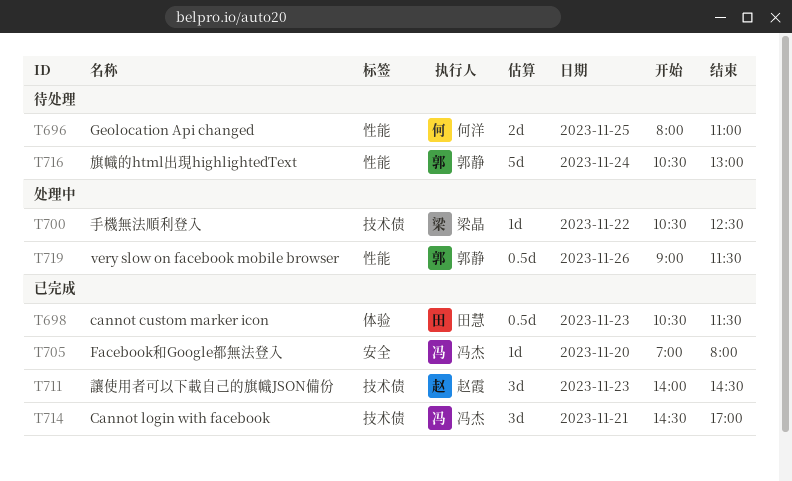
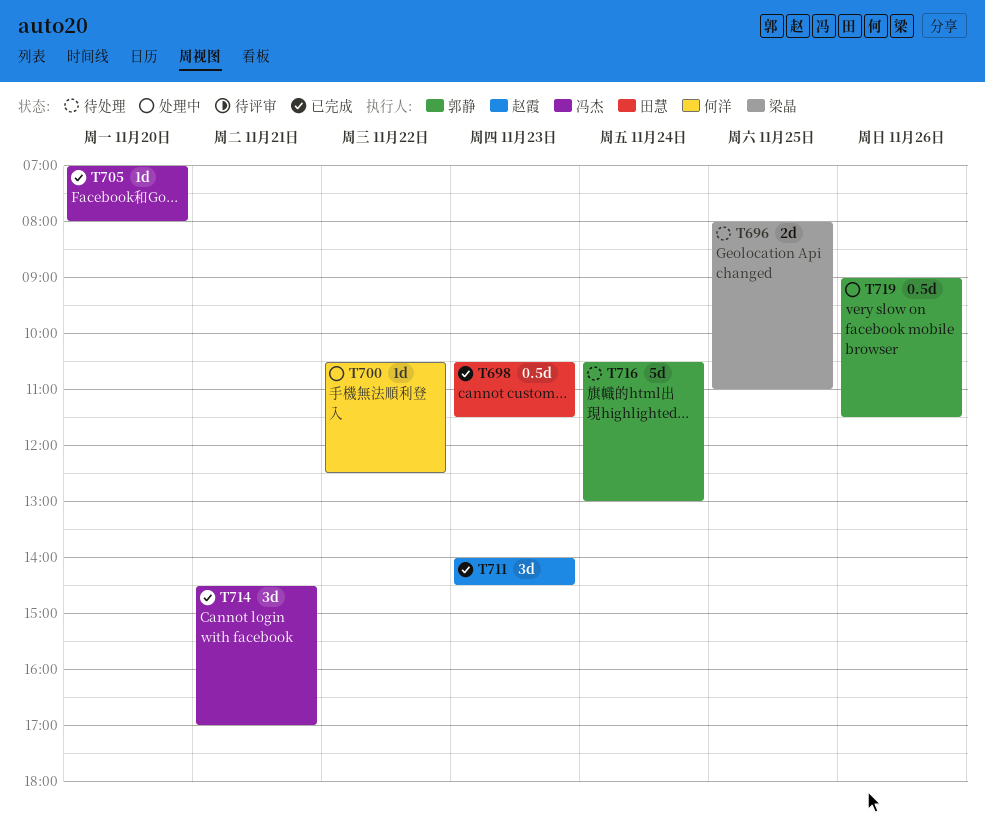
T696, owner: 何洋 -> 梁晶
T700, owner: 梁晶 -> 何洋

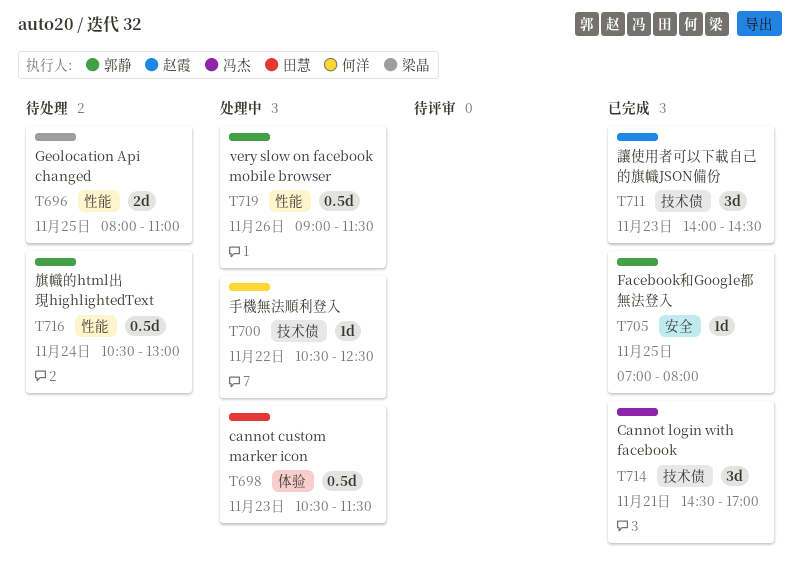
T698, status: 已完成 -> 处理中
T705, owner: 冯杰 -> 郭静
T705, day: Nov 20 -> Nov 25
T716, estimate: 5d -> 0.5d

